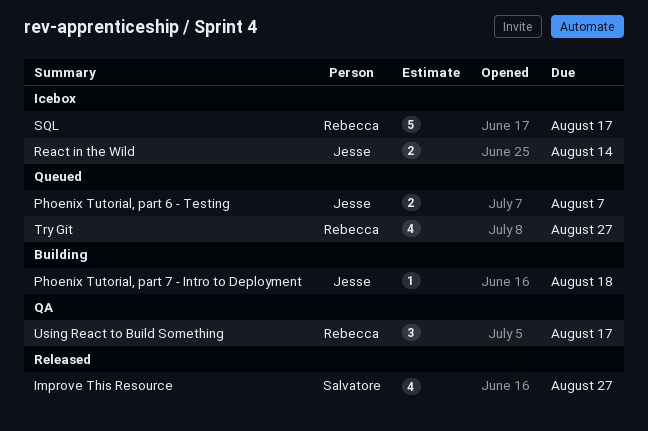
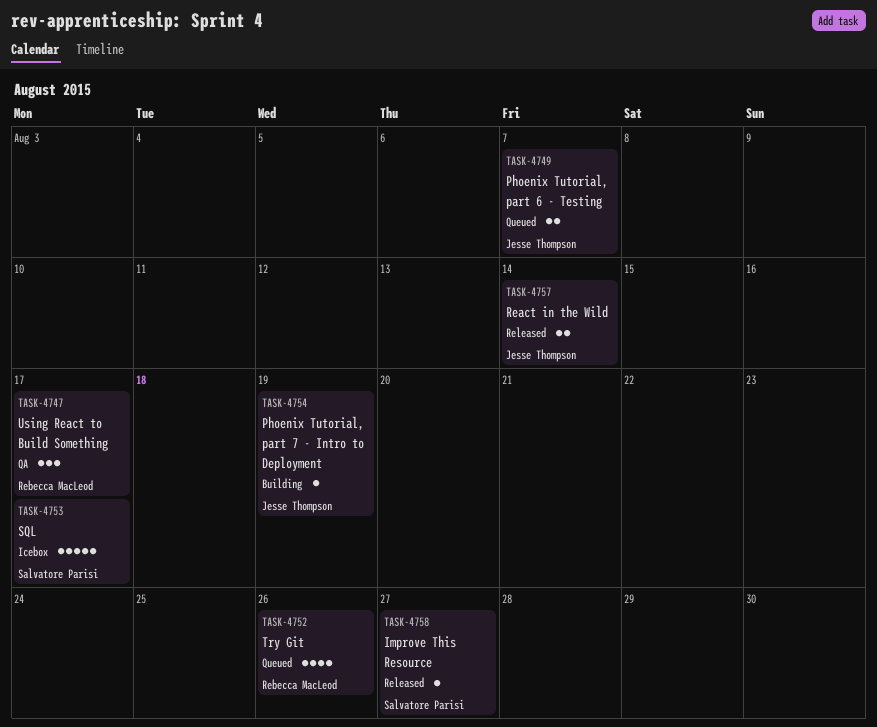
Improve This Resource, estimate: 4 -> 1
Phoenix Tutorial, part 7 - Intro to Deployment, due: Aug 18 -> Aug 19
React in the Wild, status: Icebox -> Released
SQL, owner: Rebecca MacLeod -> Salvatore Parisi
Try Git, due: Aug 27 -> Aug 26

